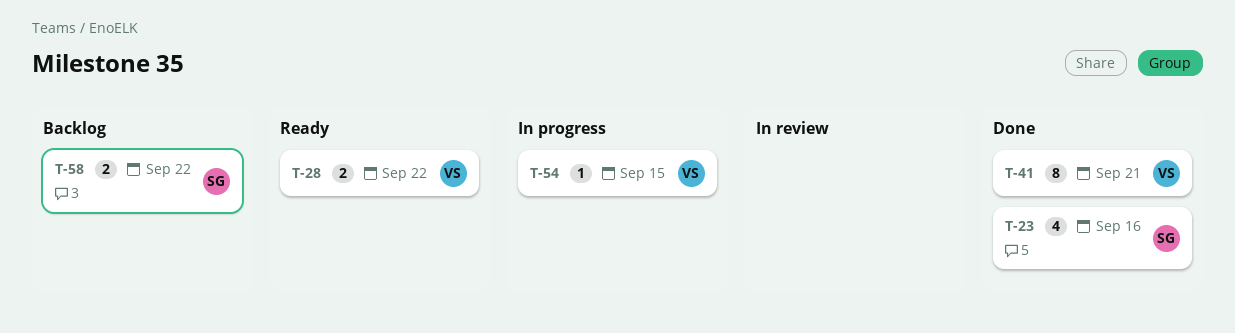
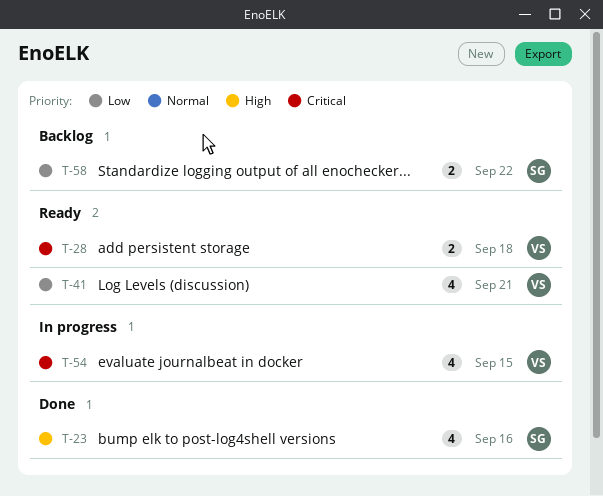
T-28, due: Sep 22 -> Sep 18
T-41, status: Done -> Ready
T-41, estimate: 8 -> 4
T-54, estimate: 1 -> 4

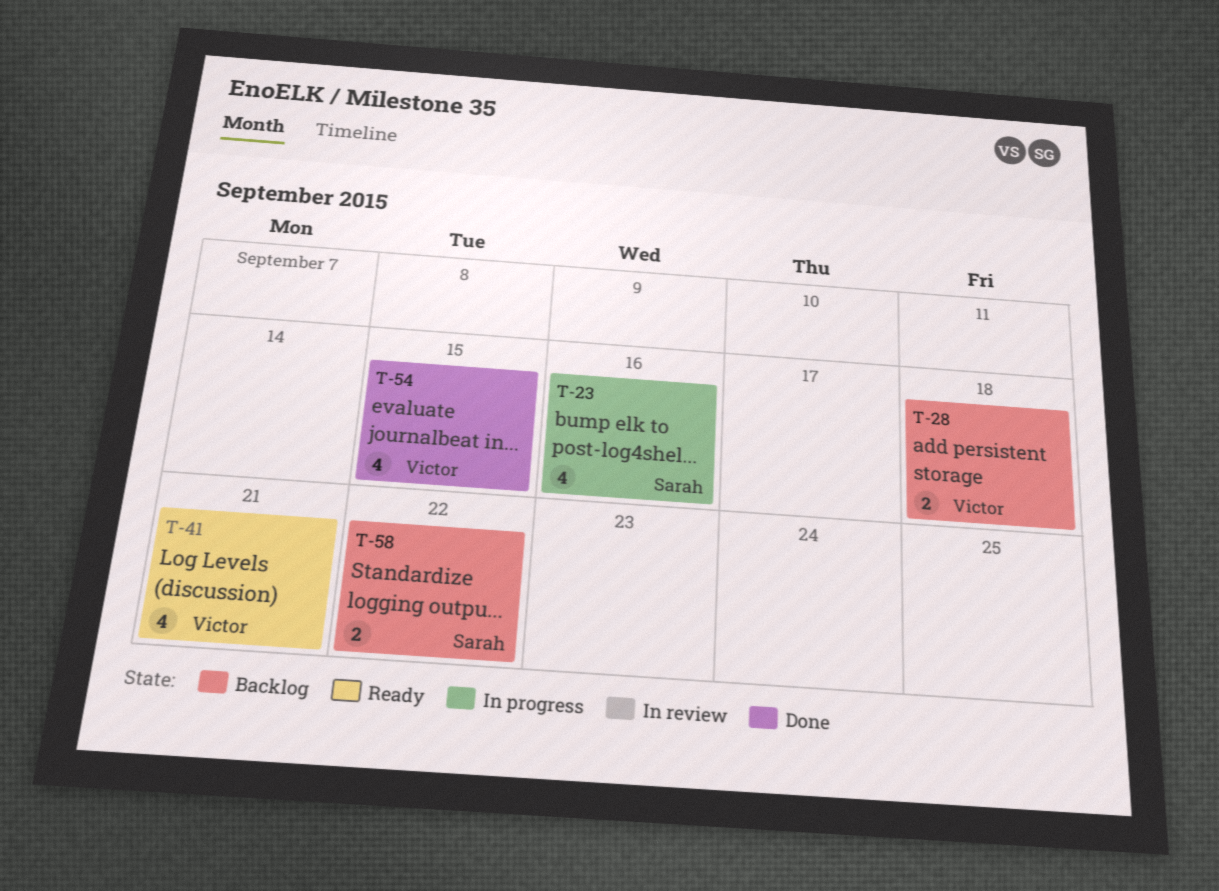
T-23, status: Done -> In progress
T-28, status: Ready -> Backlog
T-54, status: In progress -> Done

